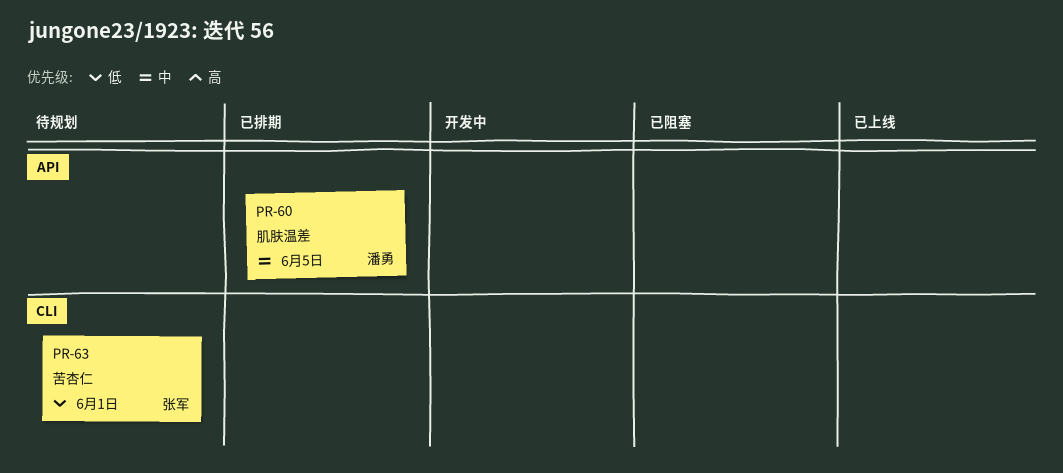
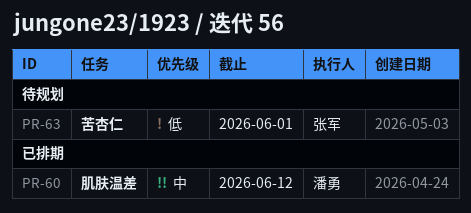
PR-60, due: Jun 5 -> Jun 12

